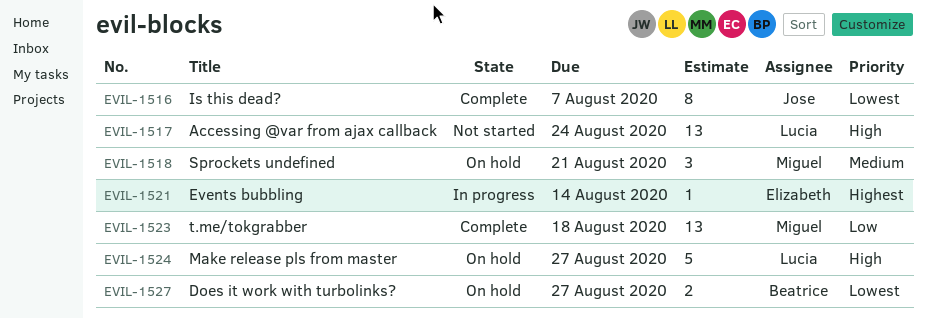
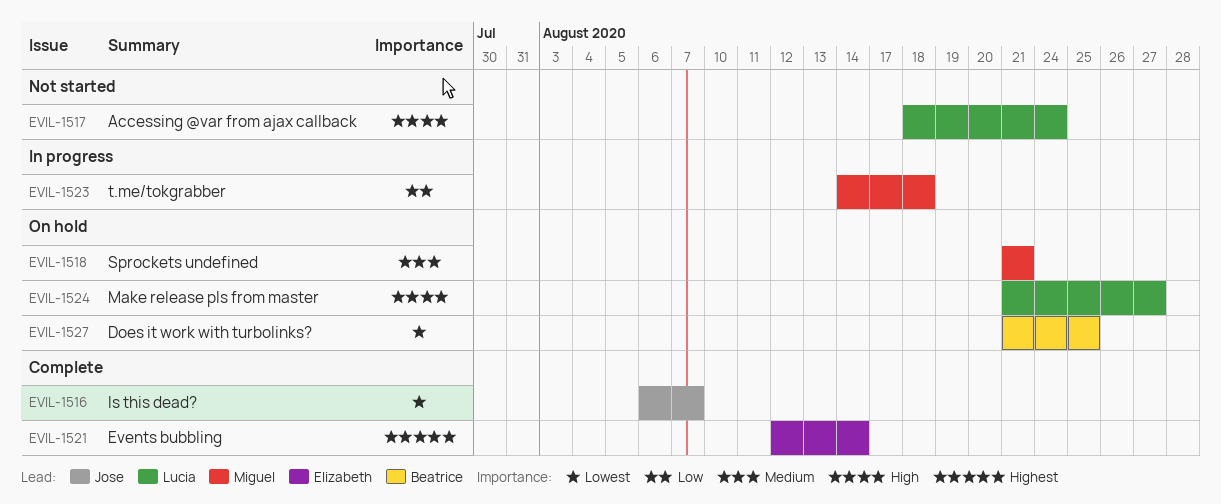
EVIL-1521, status: In progress -> Complete
EVIL-1523, status: Complete -> In progress
EVIL-1527, due: Aug 27 -> Aug 25

